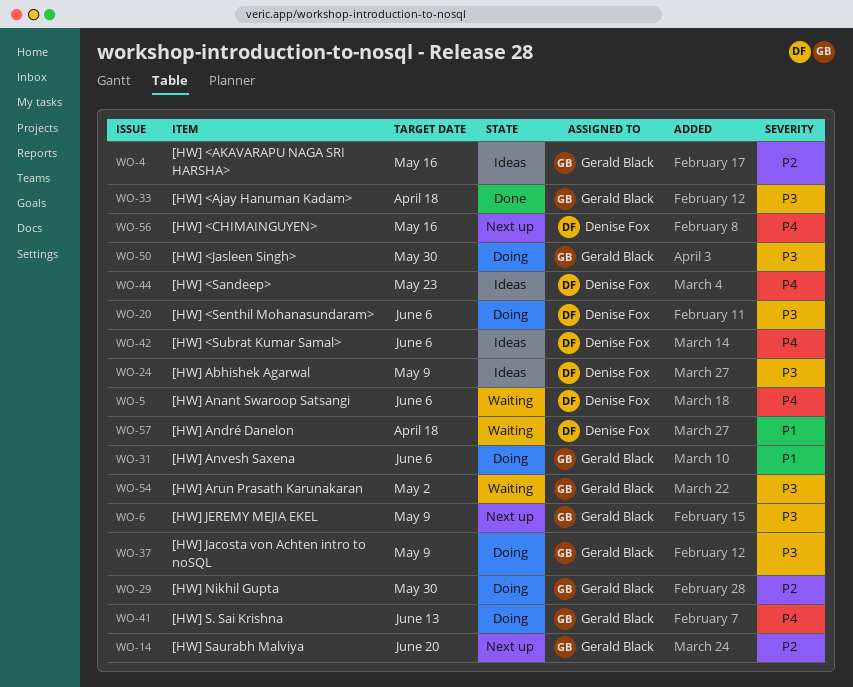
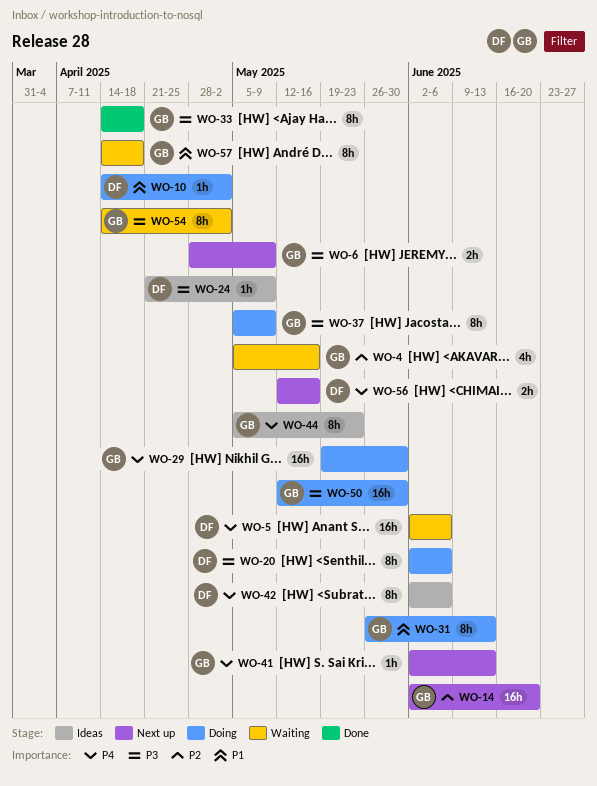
WO-4, status: Ideas -> Waiting
WO-10: none -> present
WO-29, priority: P2 -> P4
WO-31, due: Jun 6 -> Jun 13
WO-41, status: Doing -> Next up
WO-44, owner: Denise Fox -> Gerald Black
WO-57, owner: Denise Fox -> Gerald Black

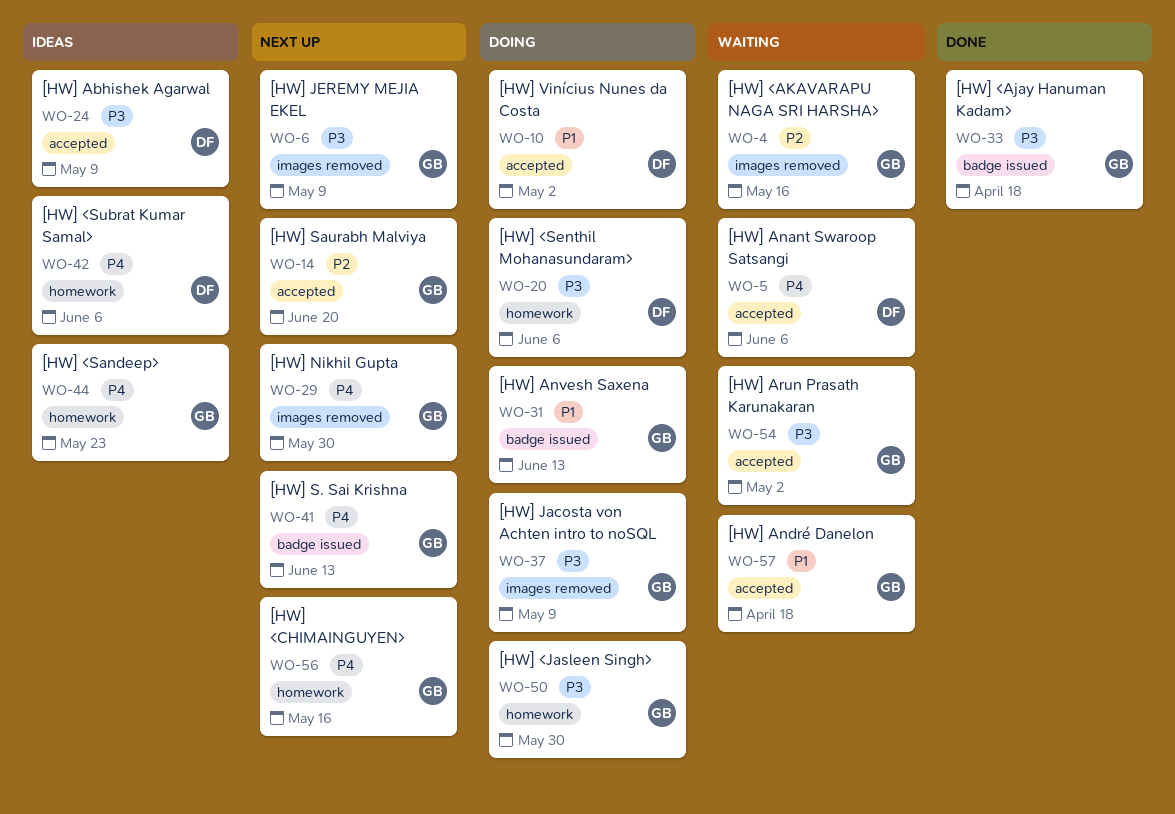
WO-29, status: Doing -> Next up
WO-56, owner: DF -> GB

